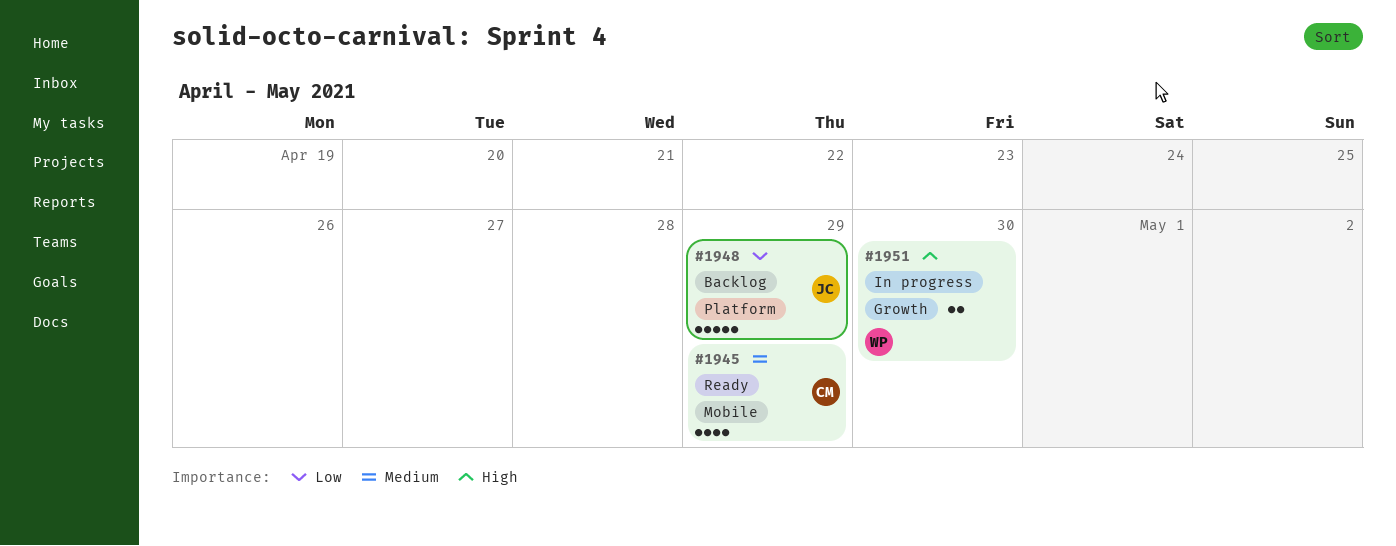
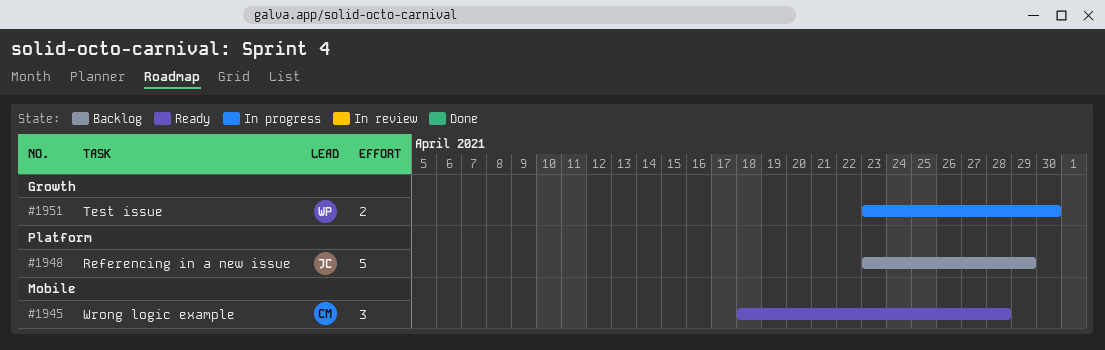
#1945, estimate: 4 -> 3
#1945, due: Apr 29 -> Apr 28

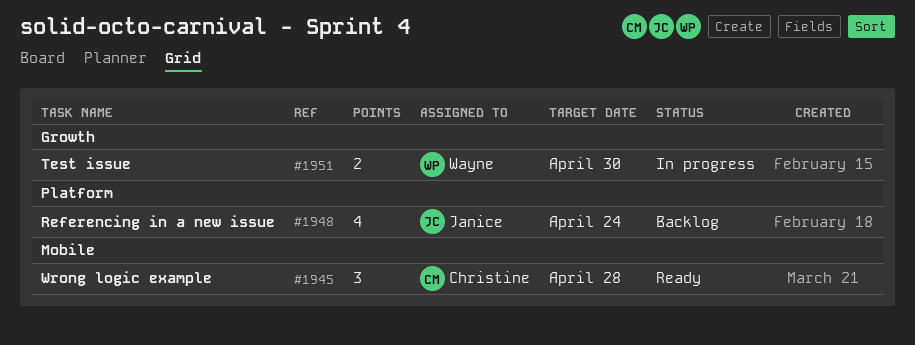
#1948, estimate: 5 -> 4
#1948, due: Apr 29 -> Apr 24

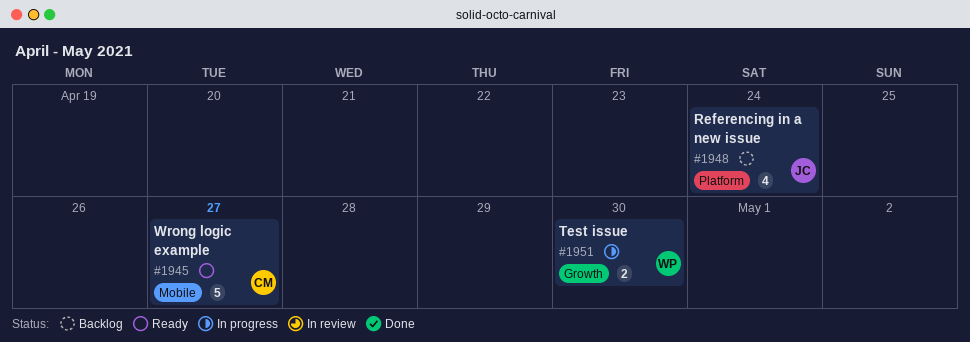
#1945, estimate: 3 -> 5
#1945, due: Apr 28 -> Apr 27

